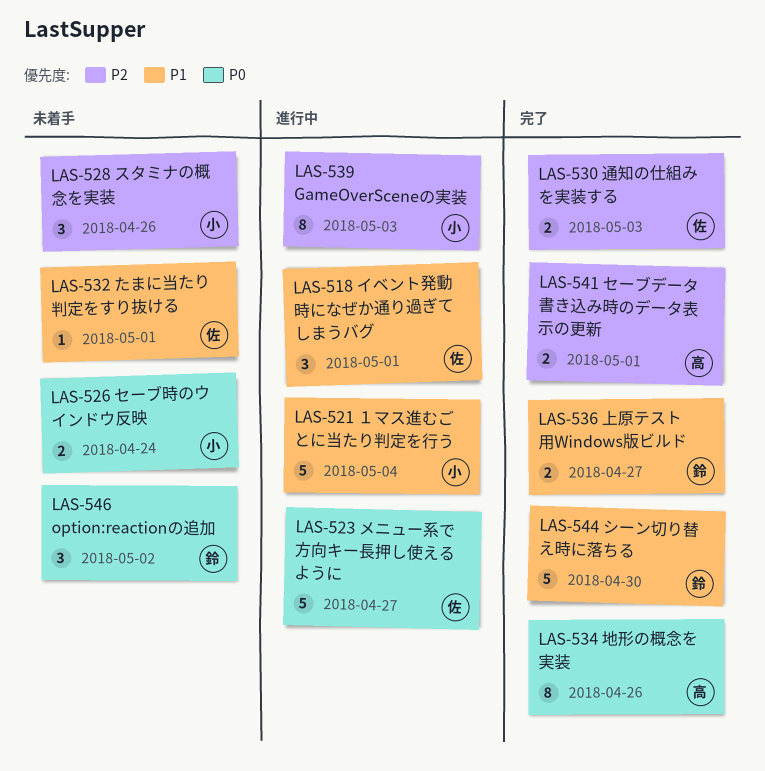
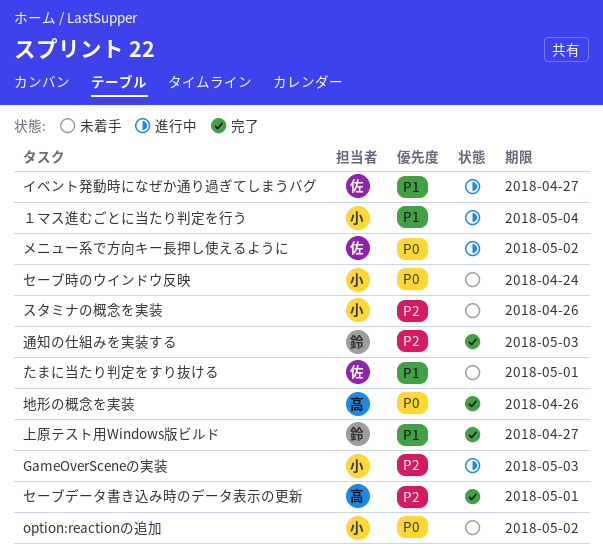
option:reactionの追加, owner: 鈴 -> 小
イベント発動時になぜか通り過ぎてしまうバグ, due: May 1 -> Apr 27
シーン切り替え時に落ちる: present -> none
メニュー系で方向キー長押し使えるように, due: Apr 27 -> May 2
通知の仕組みを実装する, owner: 佐 -> 鈴

